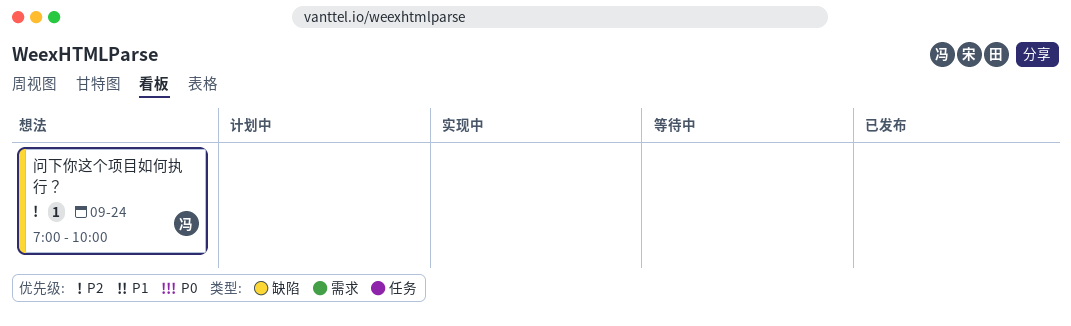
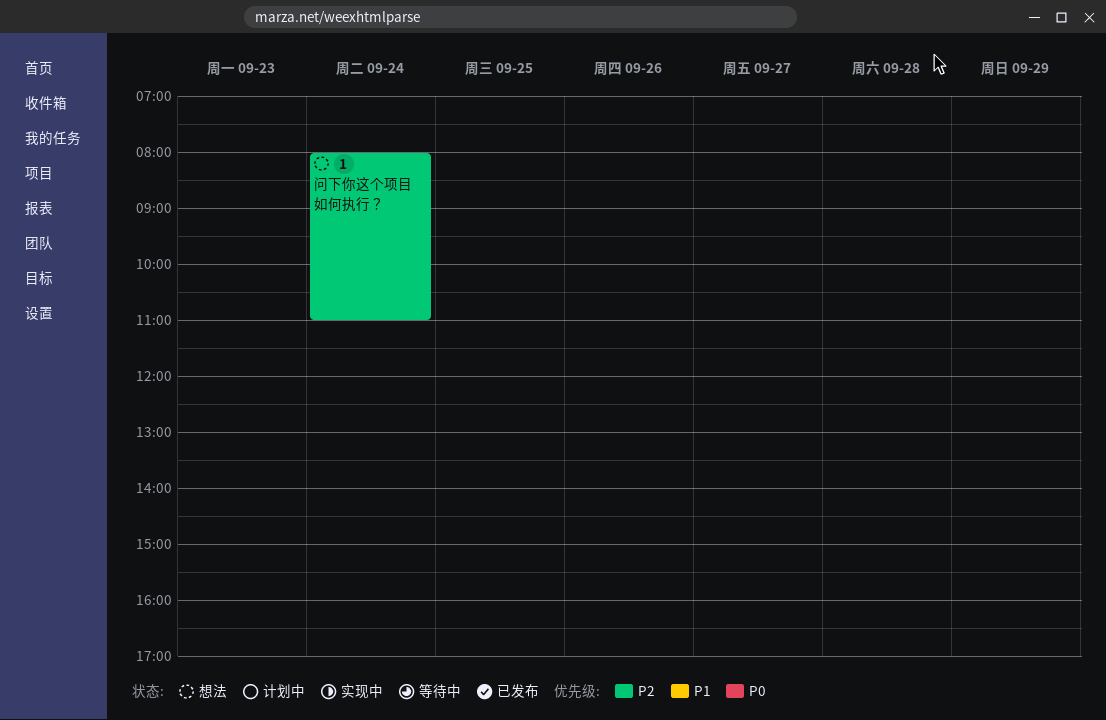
问下你这个项目如何执行？, begins: 07:00 -> 08:00
问下你这个项目如何执行？, ends: 10:00 -> 11:00

